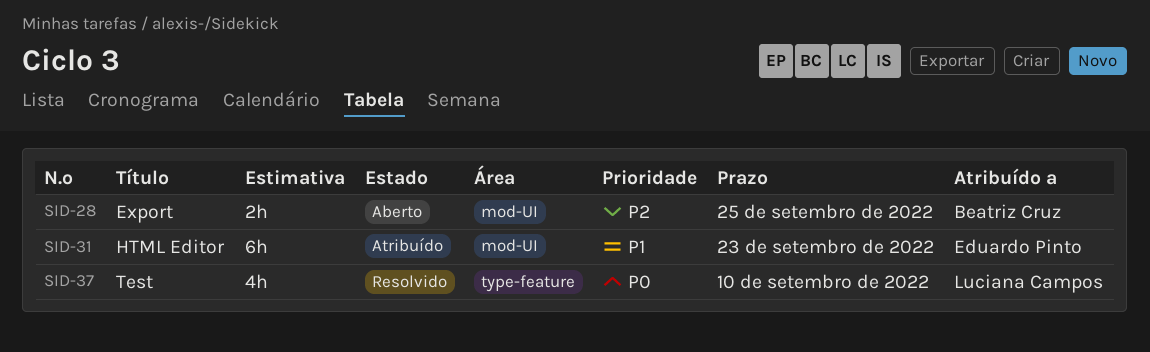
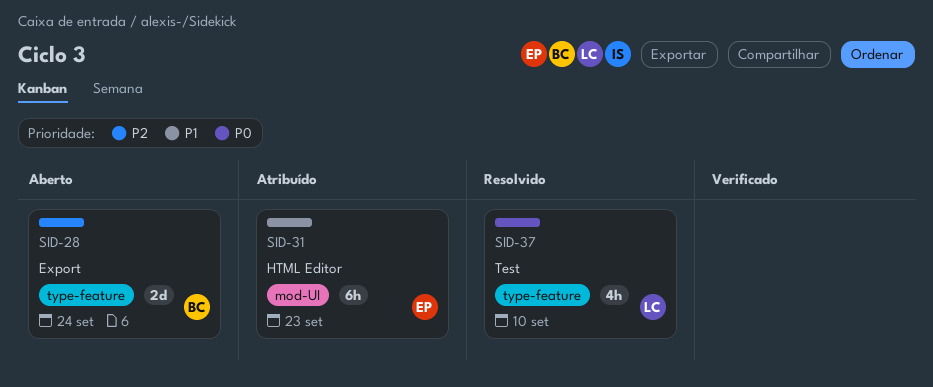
SID-28, label: mod-UI -> type-feature
SID-28, estimate: 2h -> 2d
SID-28, due: Sep 25 -> Sep 24

